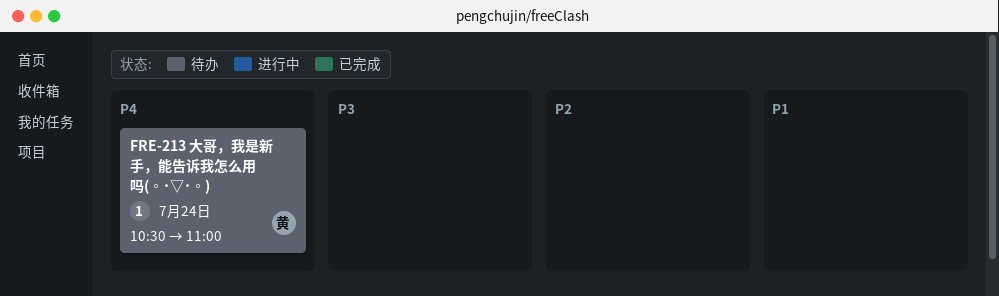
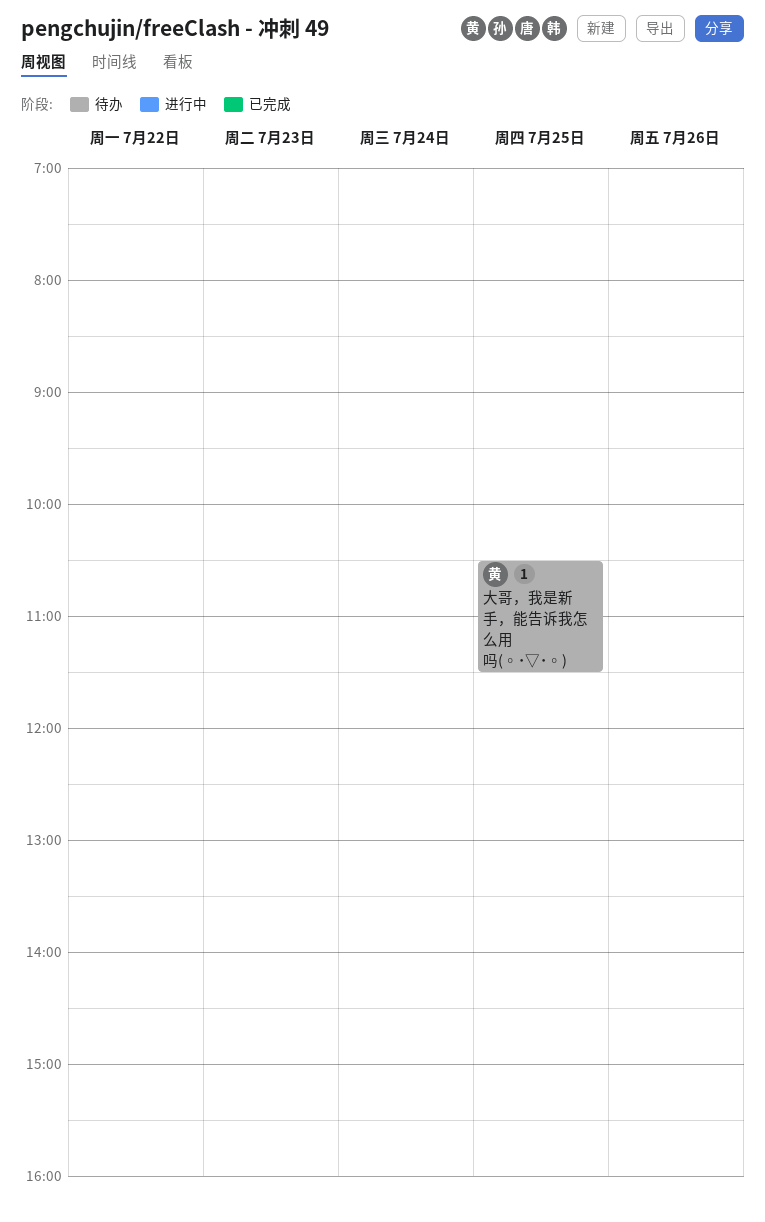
大哥，我是新手，能告诉我怎么用吗(◦˙▽˙◦), day: Jul 24 -> Jul 25
大哥，我是新手，能告诉我怎么用吗(◦˙▽˙◦), ends: 11:00 -> 11:30

